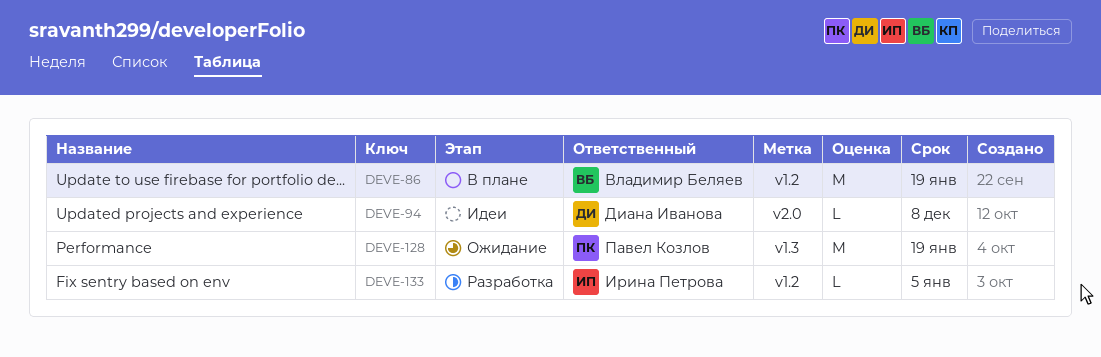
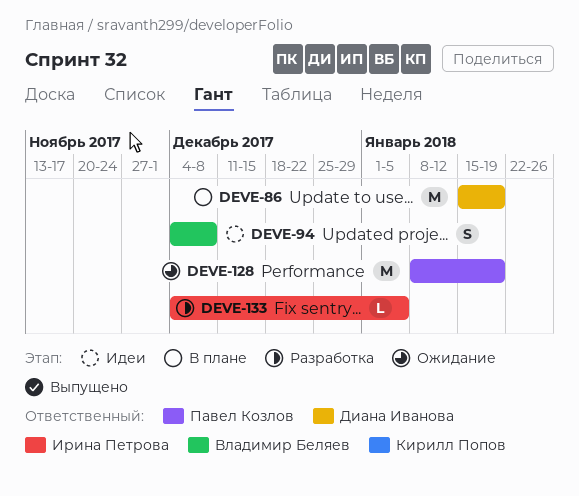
DEVE-86, owner: Владимир Беляев -> Диана Иванова
DEVE-94, owner: Диана Иванова -> Владимир Беляев
DEVE-94, estimate: L -> S

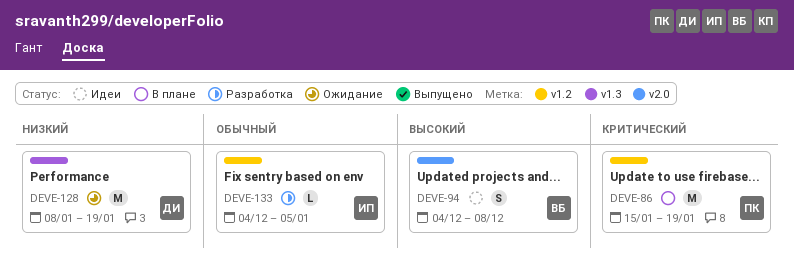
DEVE-86, owner: Диана Иванова -> Павел Козлов
DEVE-128, owner: Павел Козлов -> Диана Иванова

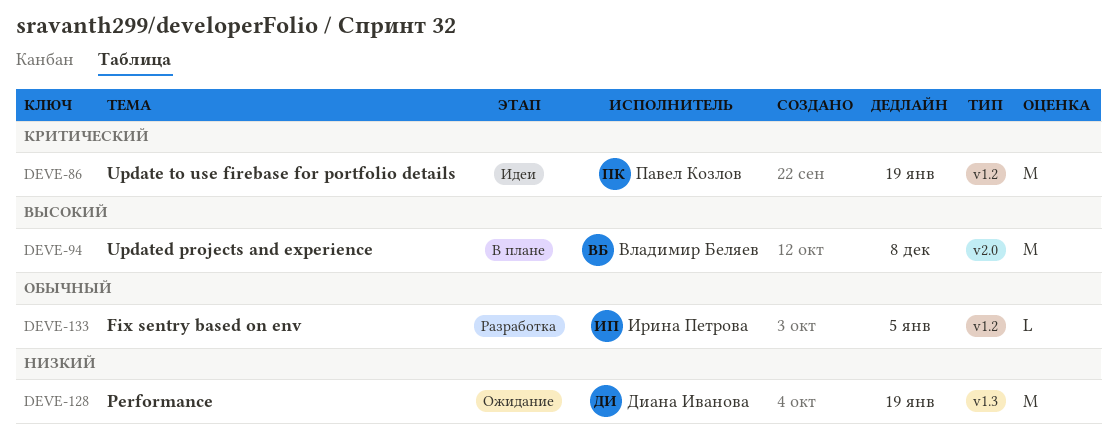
DEVE-86, status: В плане -> Идеи
DEVE-94, status: Идеи -> В плане
DEVE-94, estimate: S -> M

